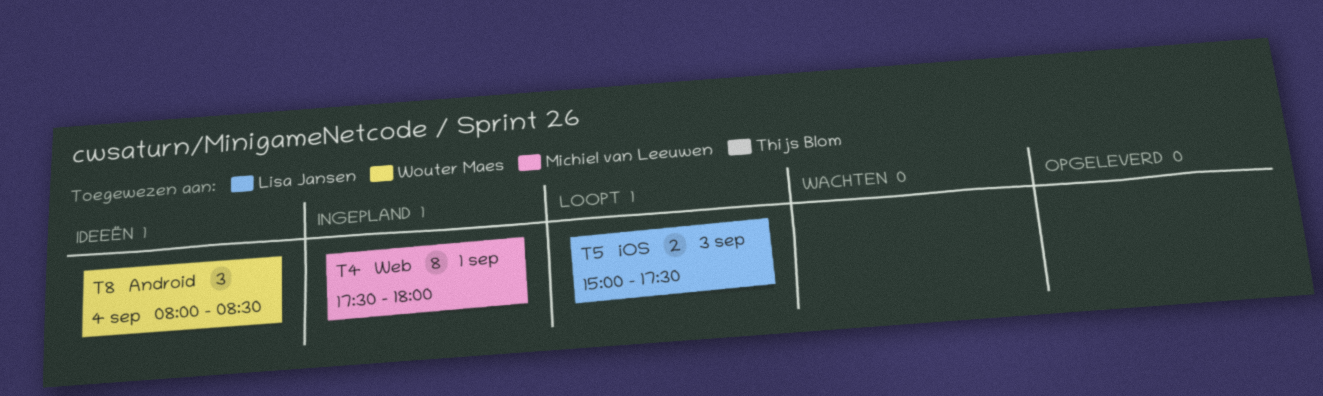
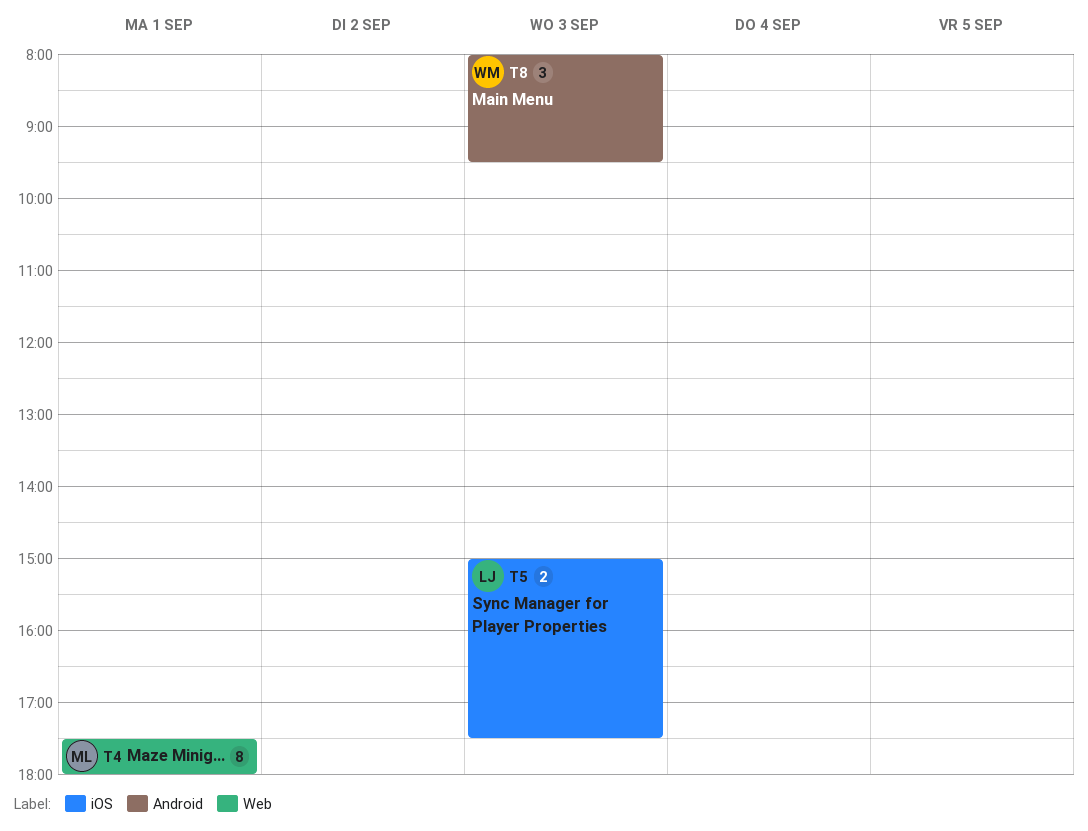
T8, day: Sep 4 -> Sep 3
T8, ends: 08:30 -> 09:30

